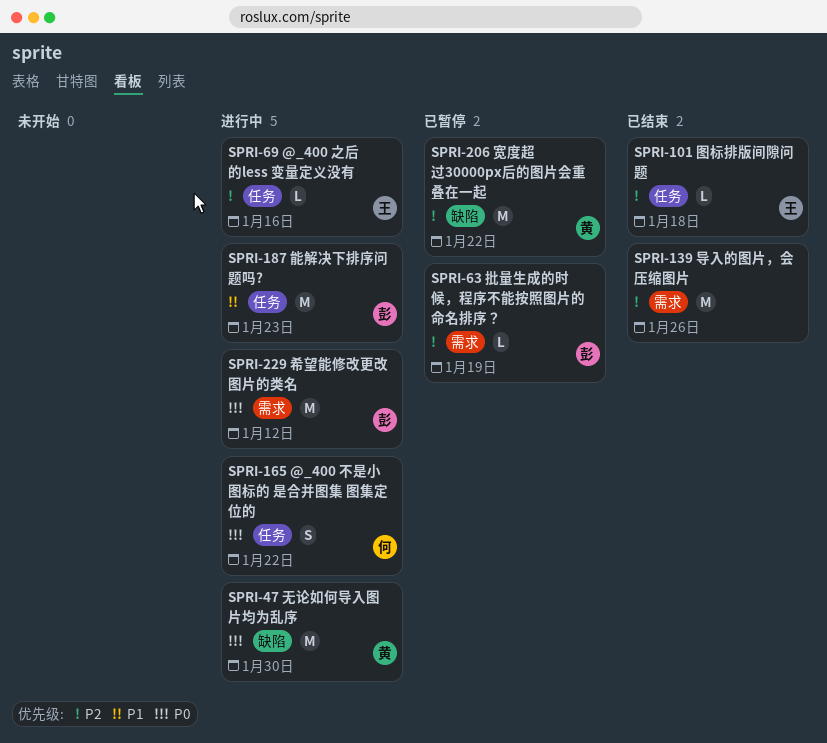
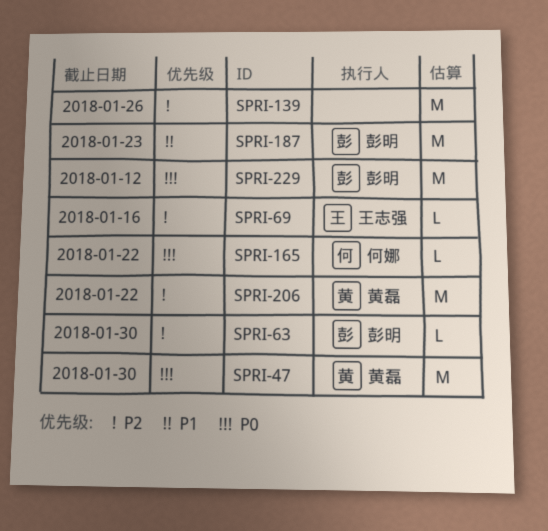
SPRI-63, due: Jan 19 -> Jan 30
SPRI-101: present -> none
SPRI-165, estimate: S -> L

